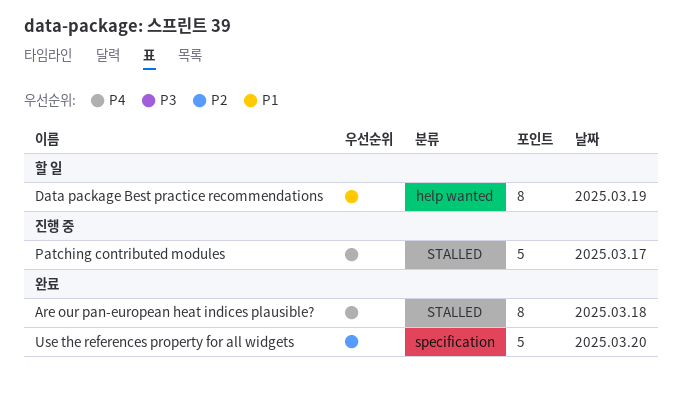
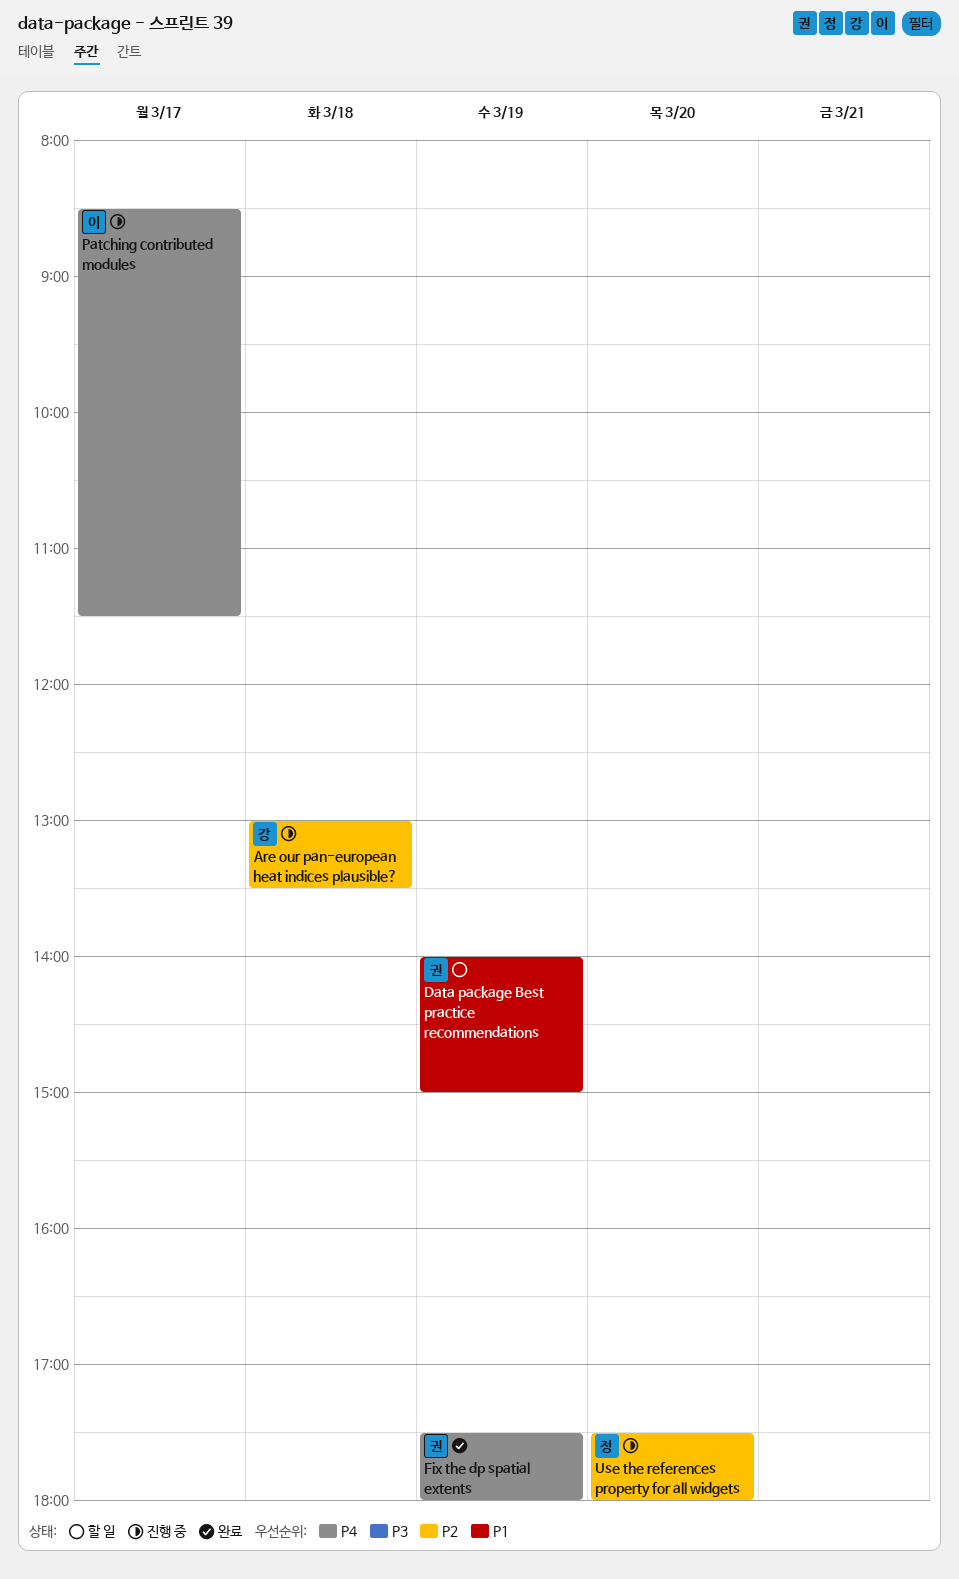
Are our pan-european heat indices plausible?, status: 완료 -> 진행 중
Are our pan-european heat indices plausible?, priority: P4 -> P2
Fix the dp spatial extents: none -> present
Use the references property for all widgets, status: 완료 -> 진행 중

